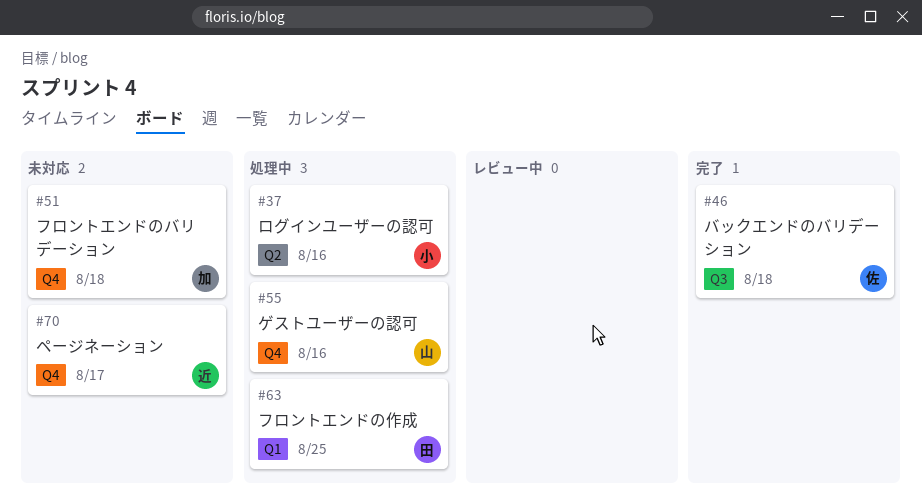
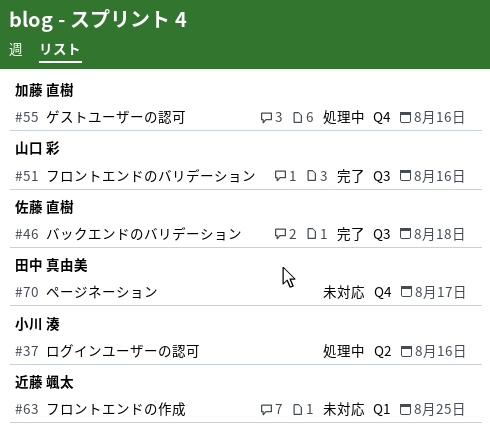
#51, status: 未対応 -> 完了
#51, owner: 加藤 直樹 -> 山口 彩
#51, label: Q4 -> Q3
#51, due: Aug 18 -> Aug 16
#55, owner: 山口 彩 -> 加藤 直樹
#63, status: 処理中 -> 未対応
#63, owner: 田中 真由美 -> 近藤 颯太
#70, owner: 近藤 颯太 -> 田中 真由美

